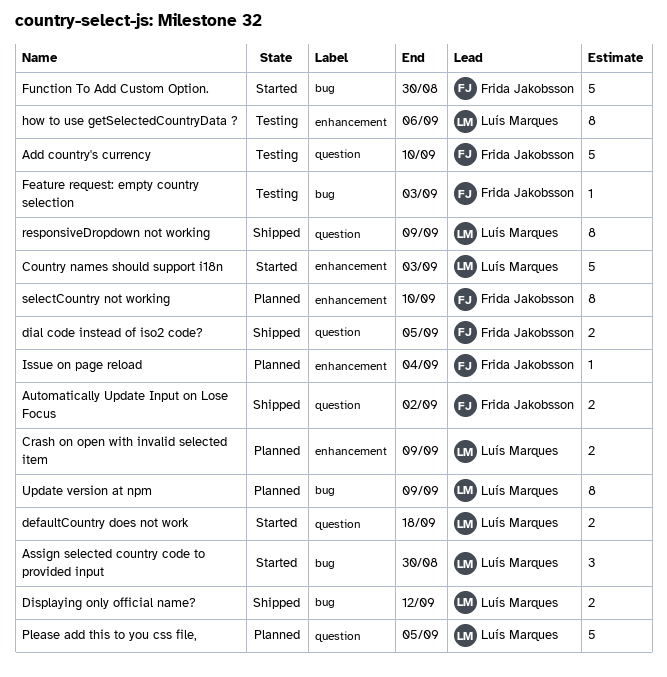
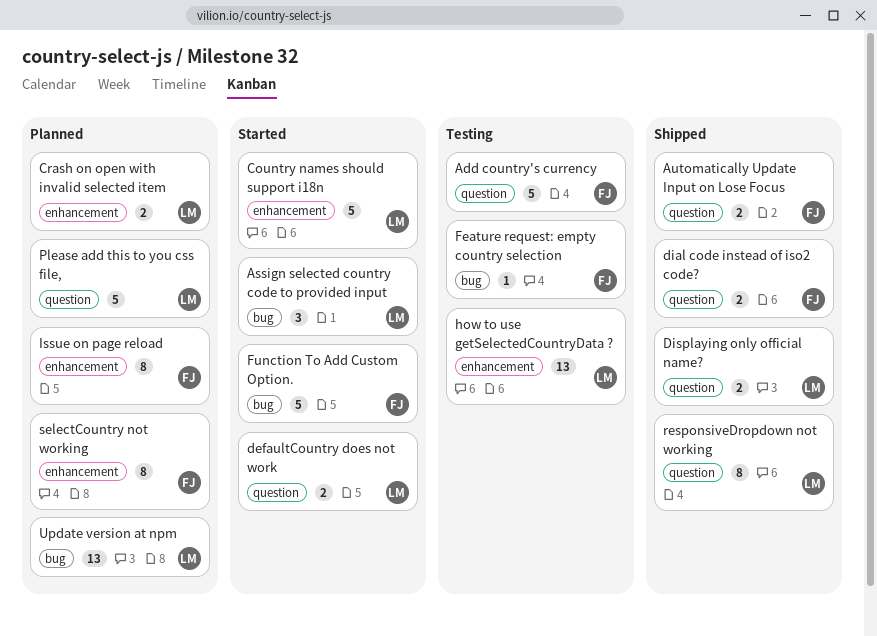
Displaying only official name?, label: bug -> question
how to use getSelectedCountryData ?, estimate: 8 -> 13
Issue on page reload, estimate: 1 -> 8
Update version at npm, estimate: 8 -> 13

